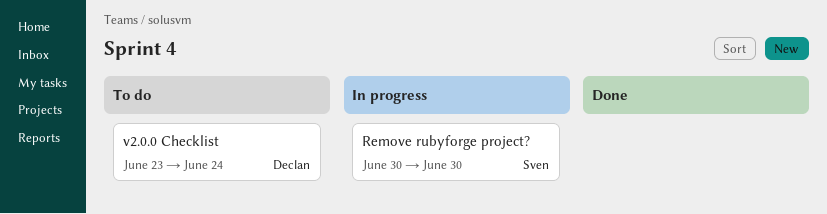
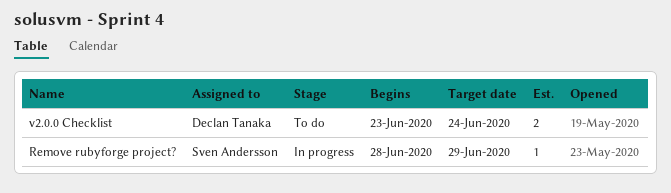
Remove rubyforge project?, start: Jun 30 -> Jun 28
Remove rubyforge project?, due: Jun 30 -> Jun 29

